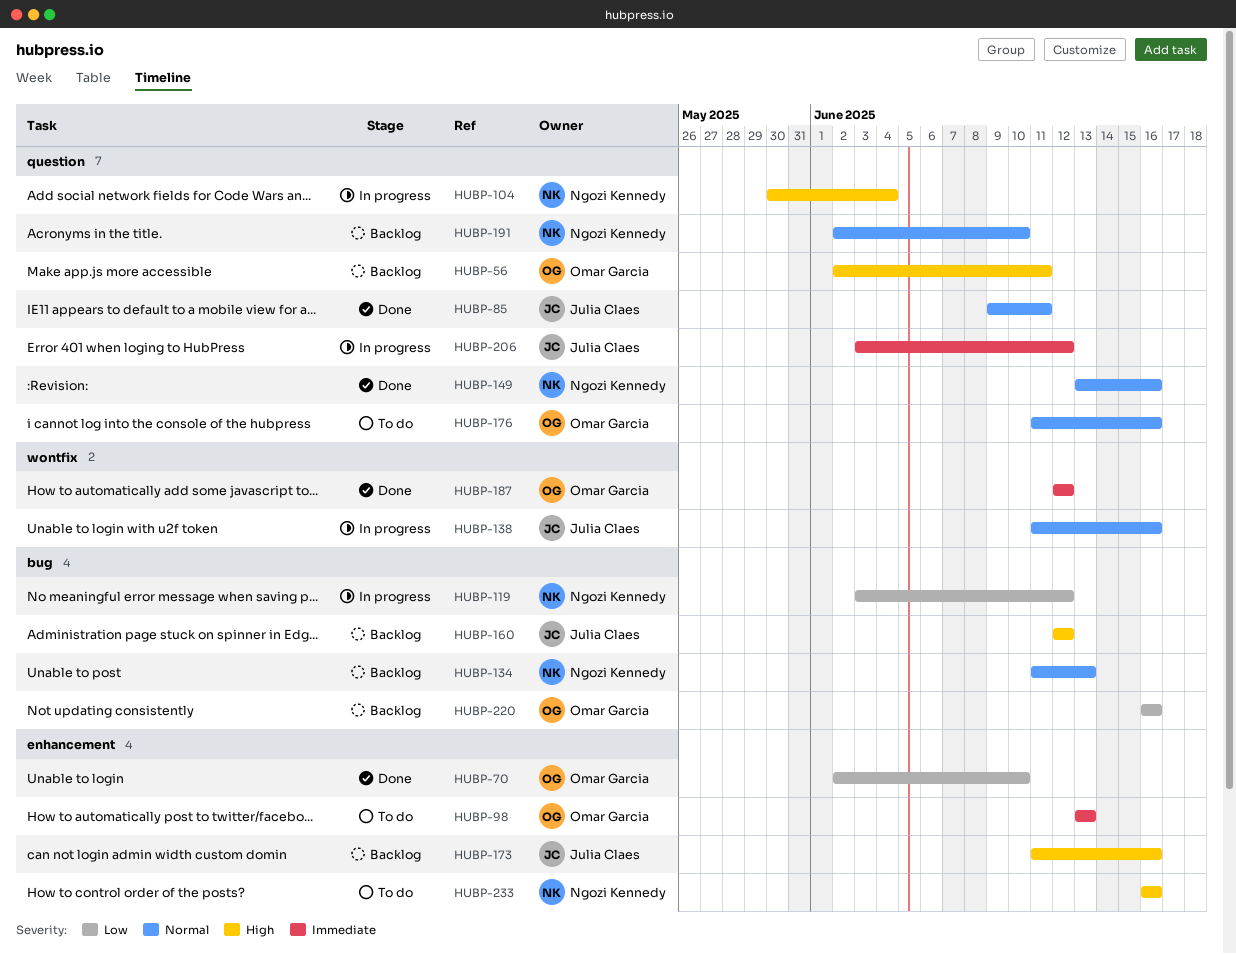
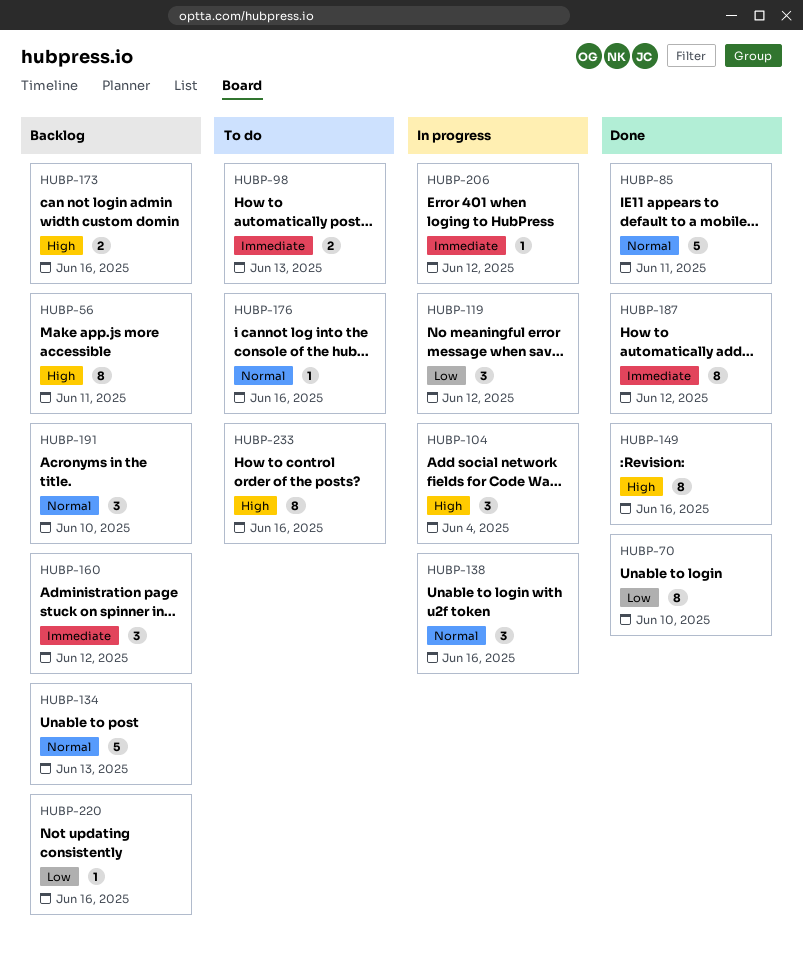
HUBP-149, priority: Normal -> High
HUBP-160, priority: High -> Immediate

